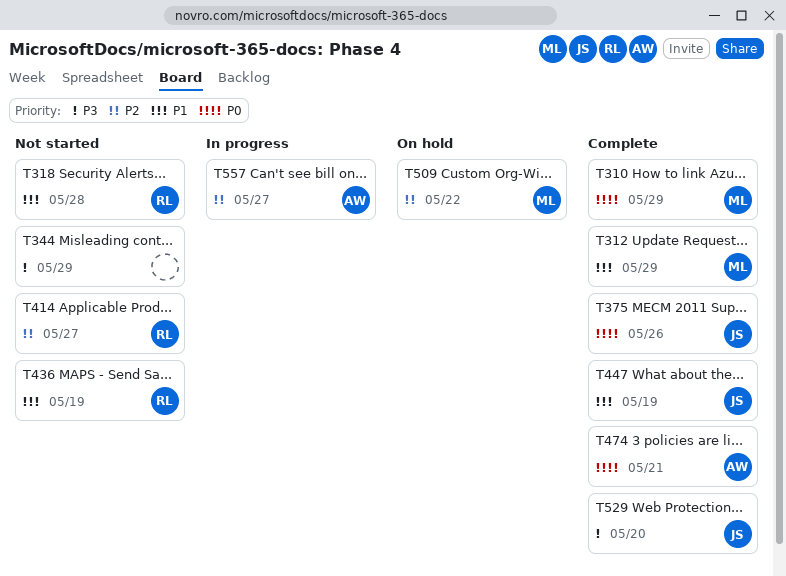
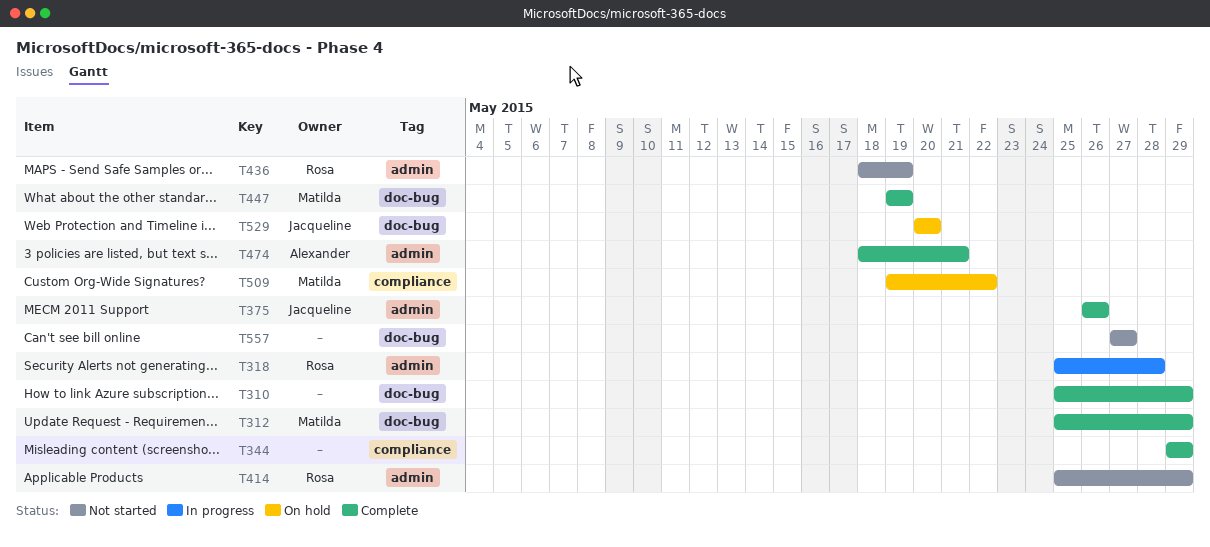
T310, owner: Matilda -> none
T318, status: Not started -> In progress
T344, status: Not started -> Complete
T414, due: May 27 -> May 29
T447, owner: Jacqueline -> Matilda
T529, status: Complete -> On hold
T557, status: In progress -> Not started
T557, owner: Alexander -> none

